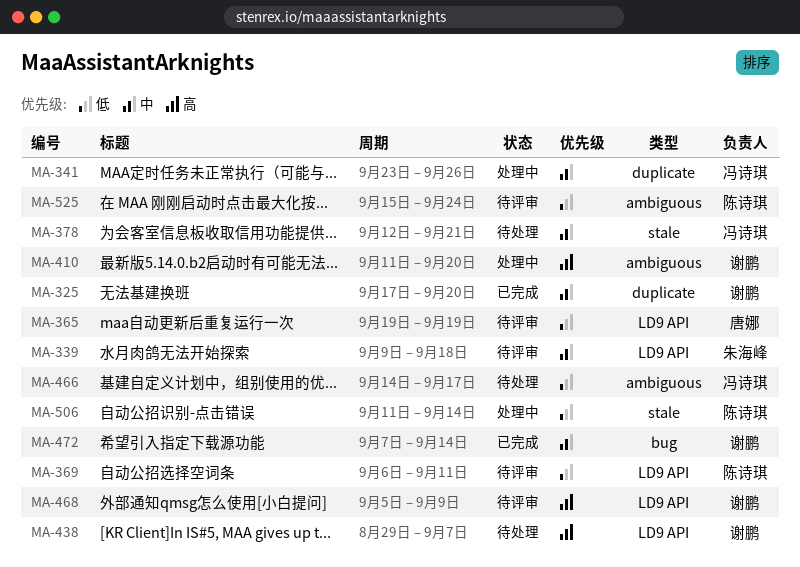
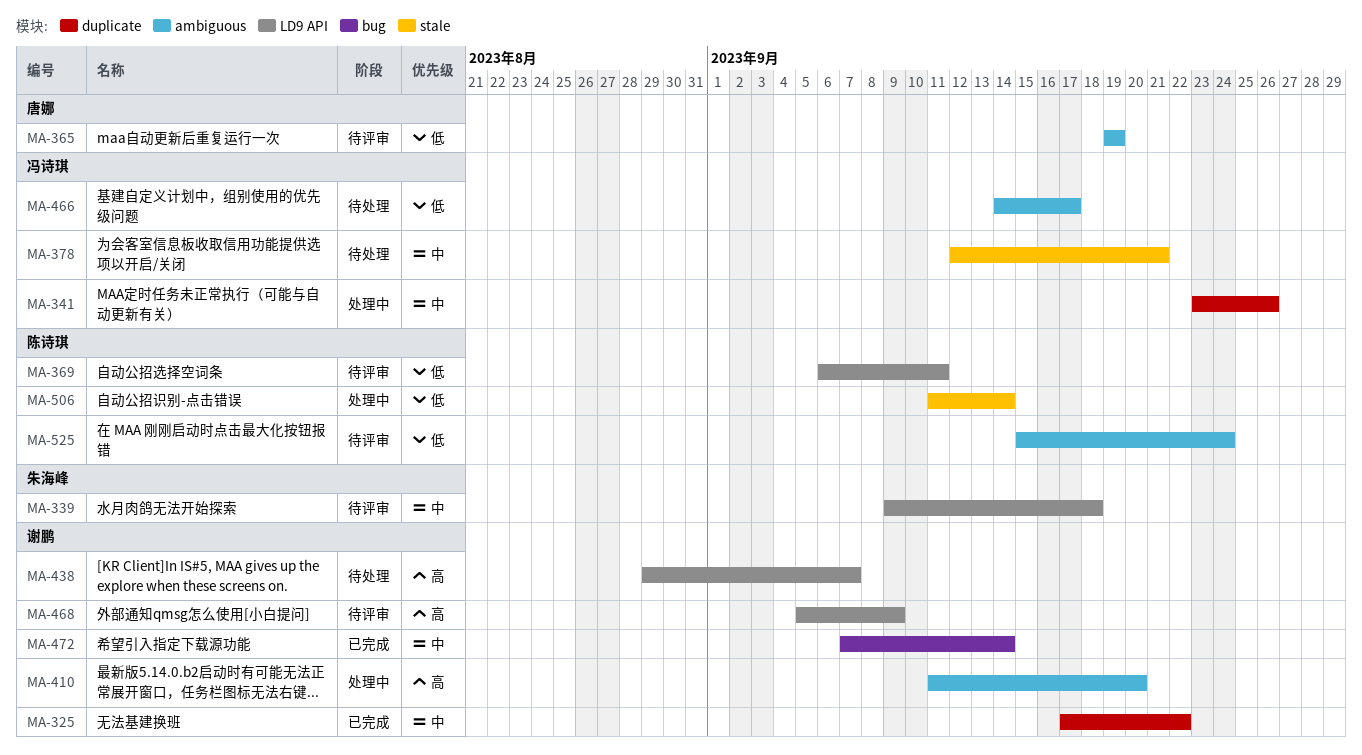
MA-325, due: Sep 20 -> Sep 22
MA-365, label: LD9 API -> ambiguous

